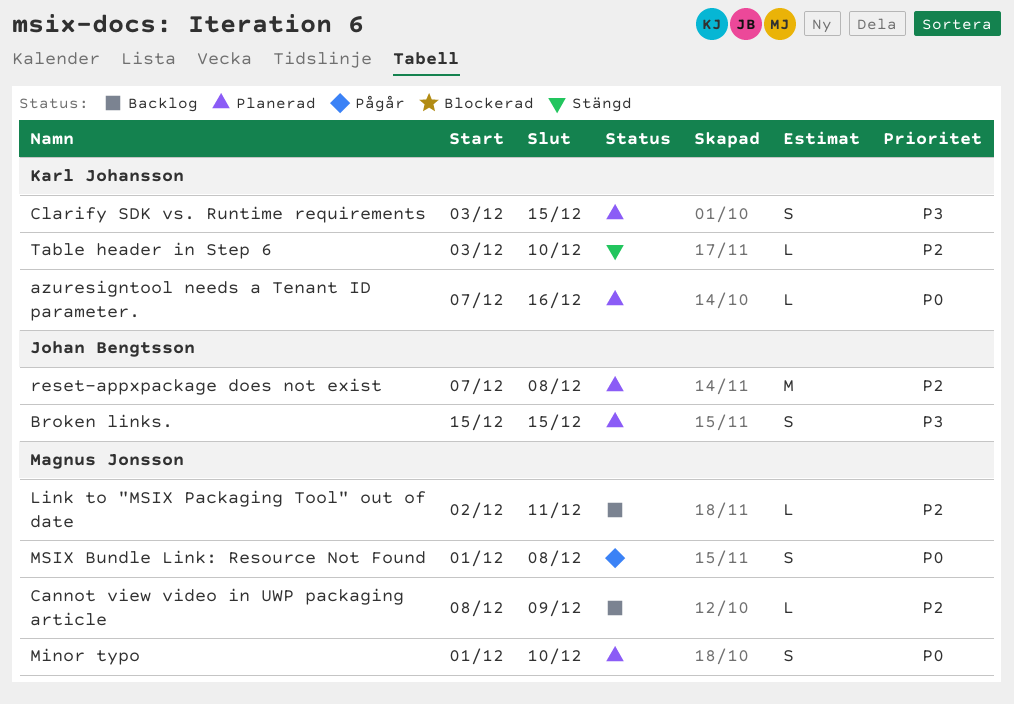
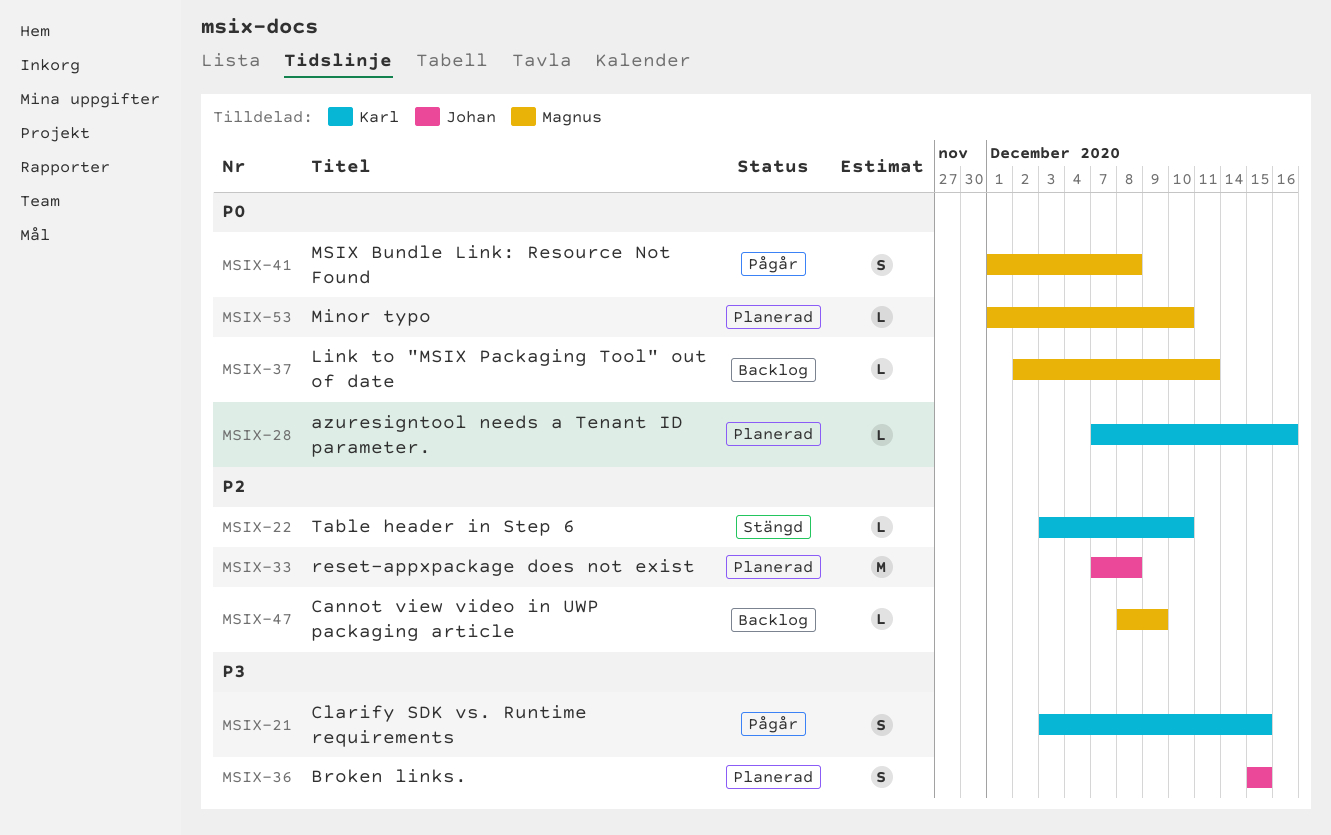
Clarify SDK vs. Runtime requirements, status: Planerad -> Pågår
Link to "MSIX Packaging Tool" out of date, priority: P2 -> P0
Minor typo, estimate: S -> L

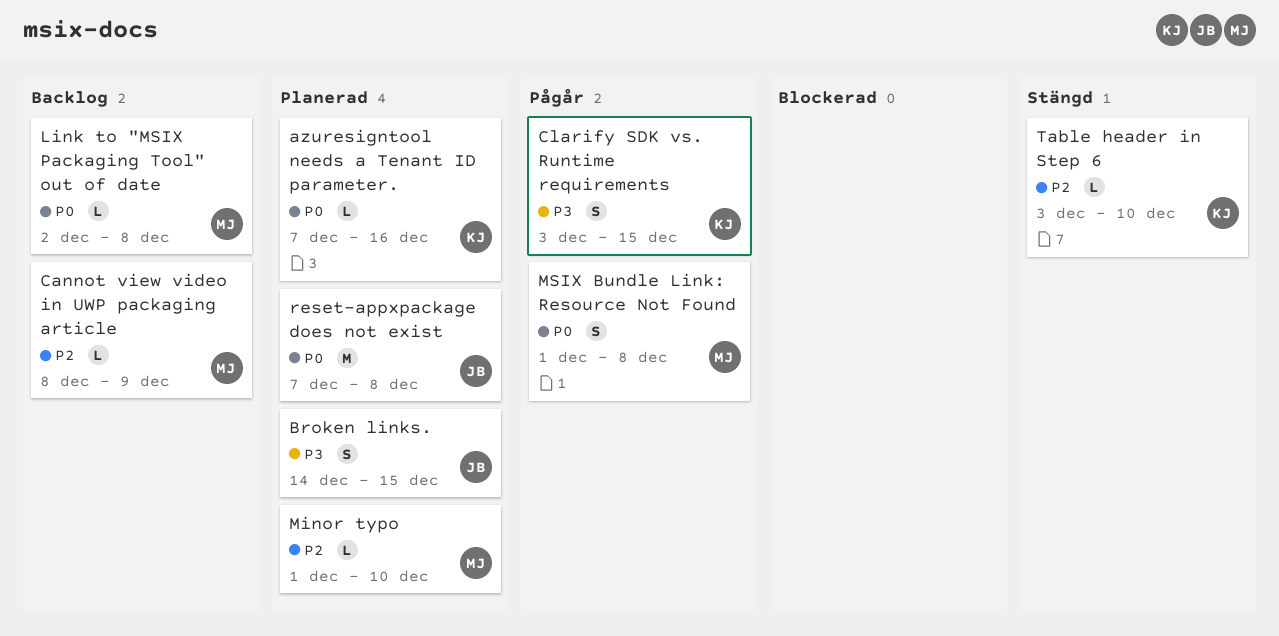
Broken links., start: Dec 15 -> Dec 14
Link to "MSIX Packaging Tool" out of date, due: Dec 11 -> Dec 8
Minor typo, priority: P0 -> P2
reset-appxpackage does not exist, priority: P2 -> P0

